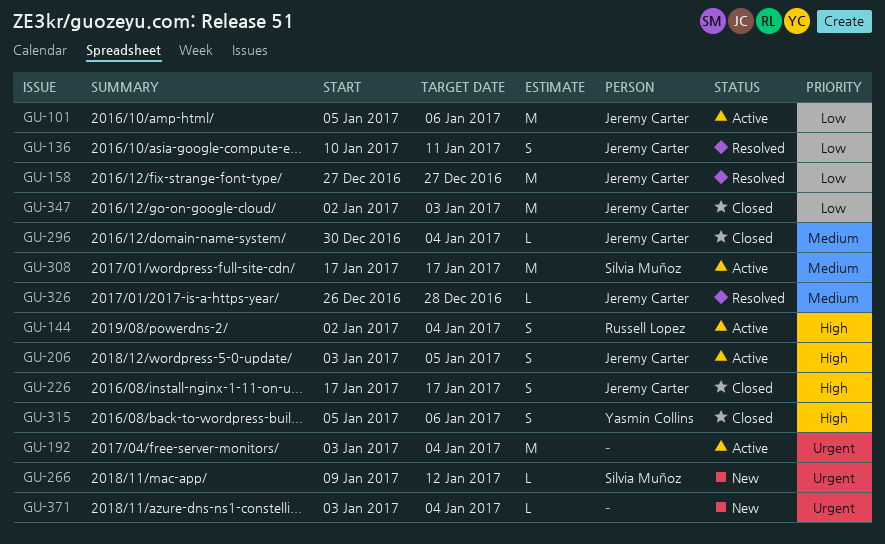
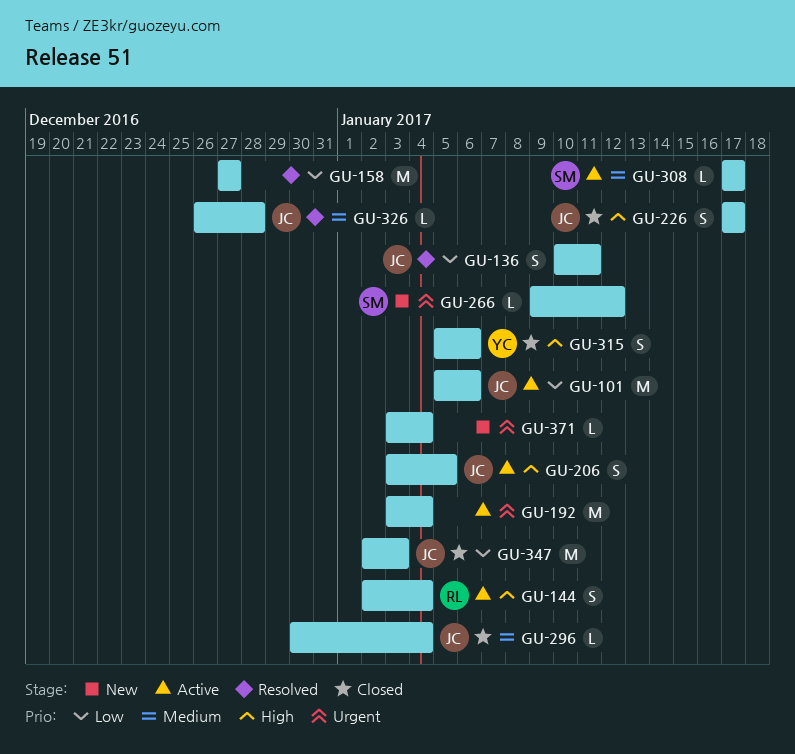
GU-158, owner: Jeremy Carter -> none
GU-308, estimate: M -> L

